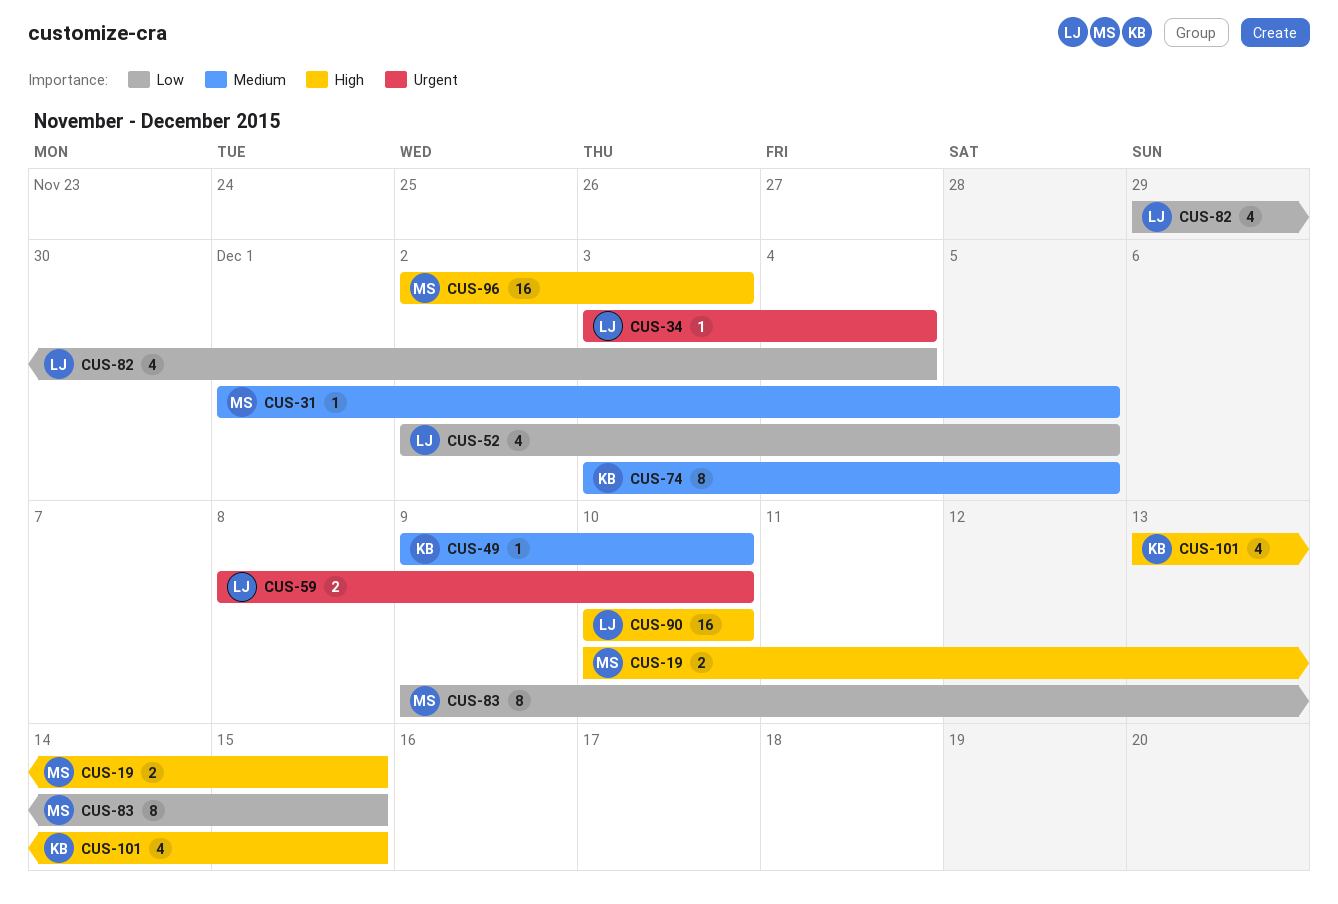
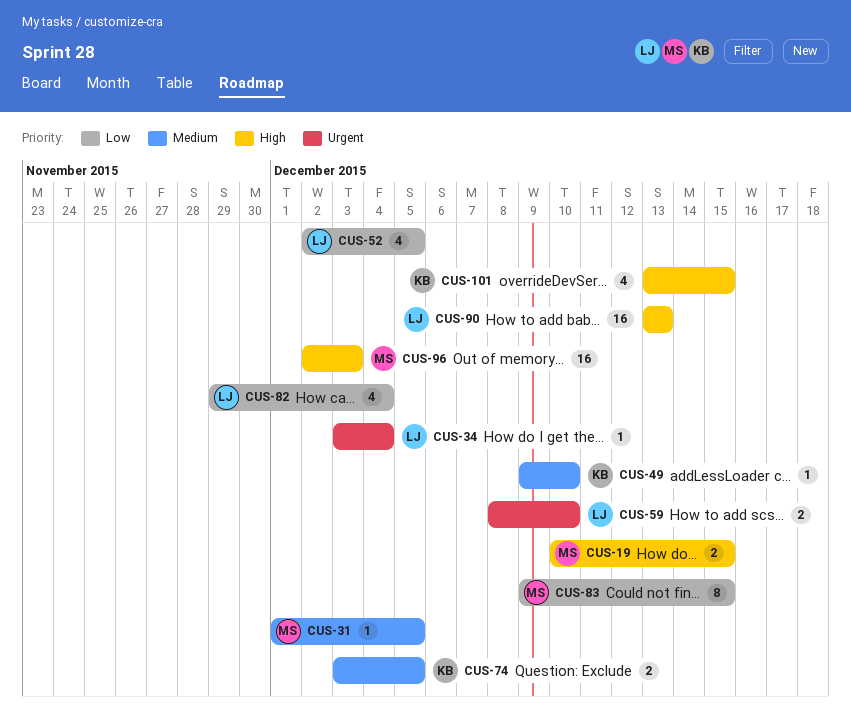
CUS-74, estimate: 8 -> 2
CUS-90, start: Dec 10 -> Dec 13
CUS-90, due: Dec 10 -> Dec 13

